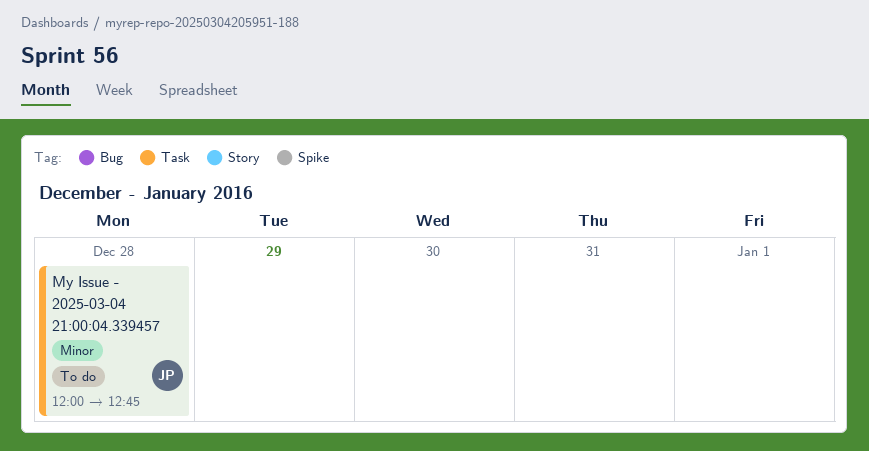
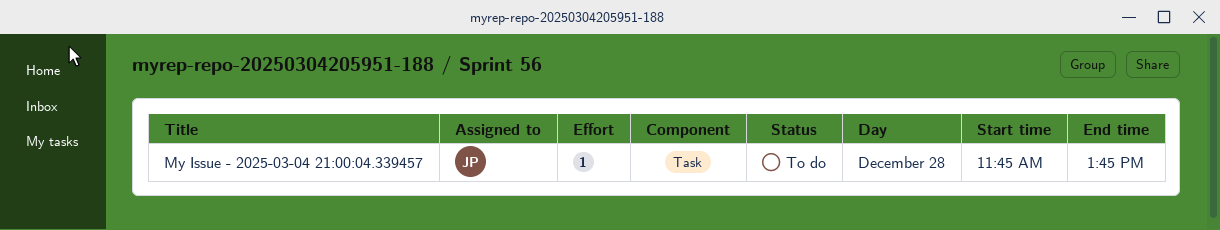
My Issue - 2025-03-04 21:00:04.339457, begins: 12:00 -> 11:45
My Issue - 2025-03-04 21:00:04.339457, ends: 12:45 -> 13:45

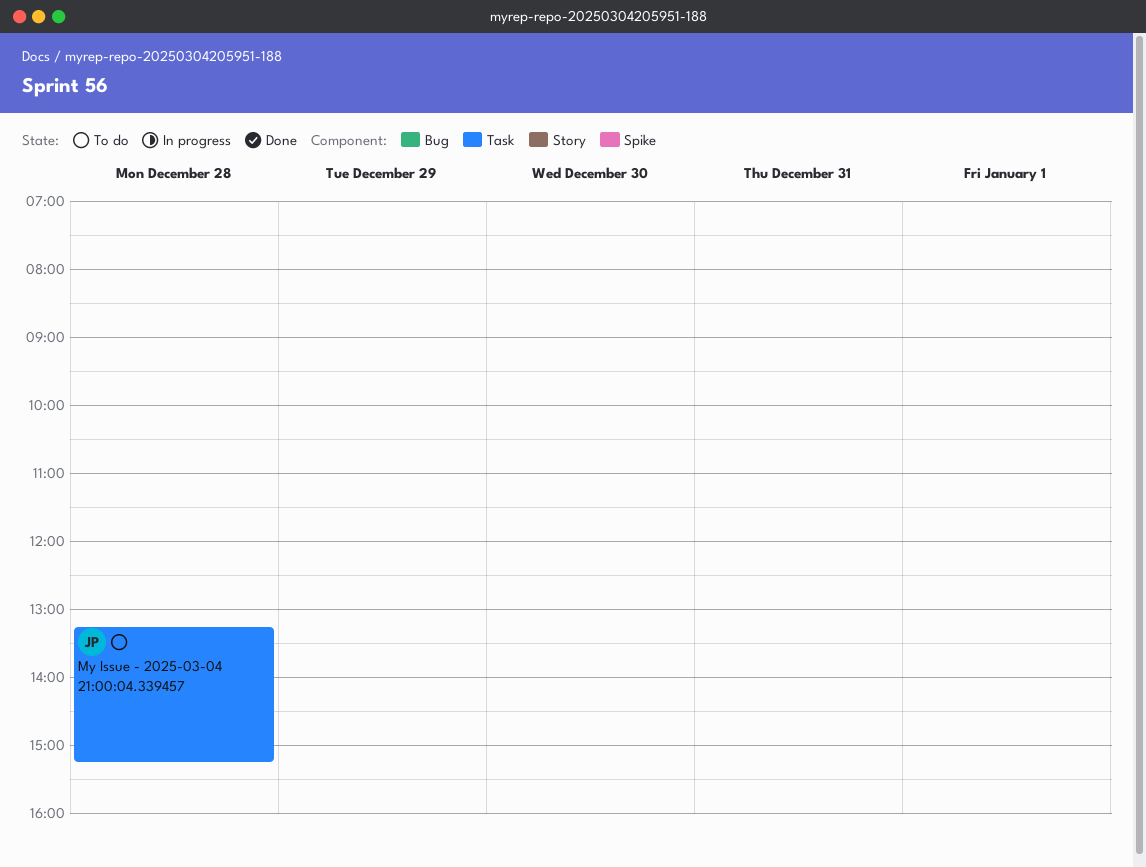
My Issue - 2025-03-04 21:00:04.339457, begins: 11:45 -> 13:15
My Issue - 2025-03-04 21:00:04.339457, ends: 13:45 -> 15:15

